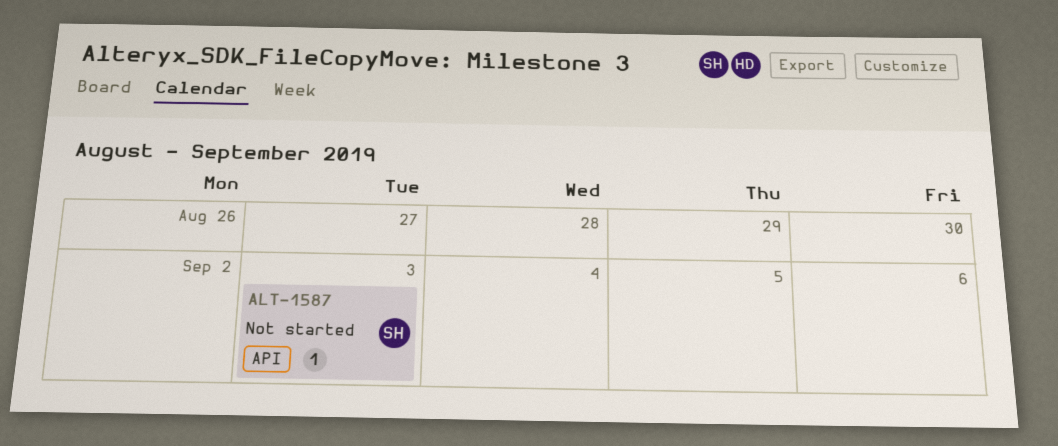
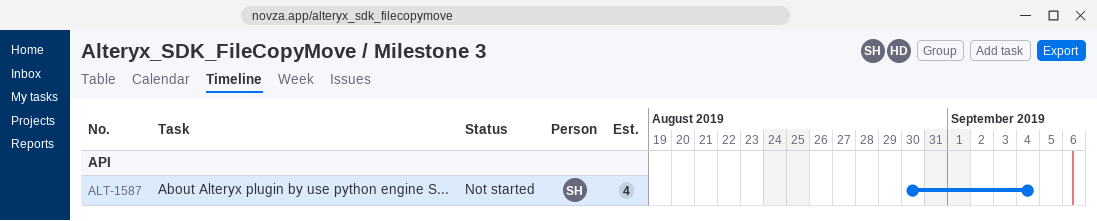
ALT-1587, estimate: 1 -> 4
ALT-1587, due: Sep 3 -> Sep 4

